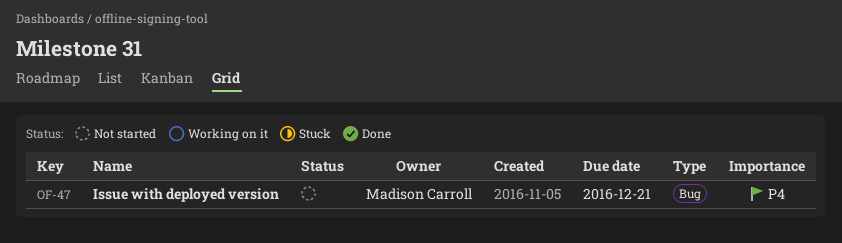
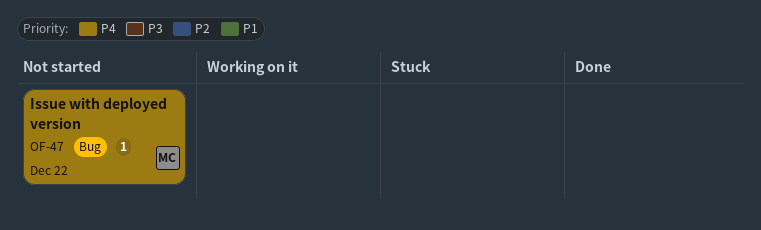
OF-47, due: Dec 21 -> Dec 22

